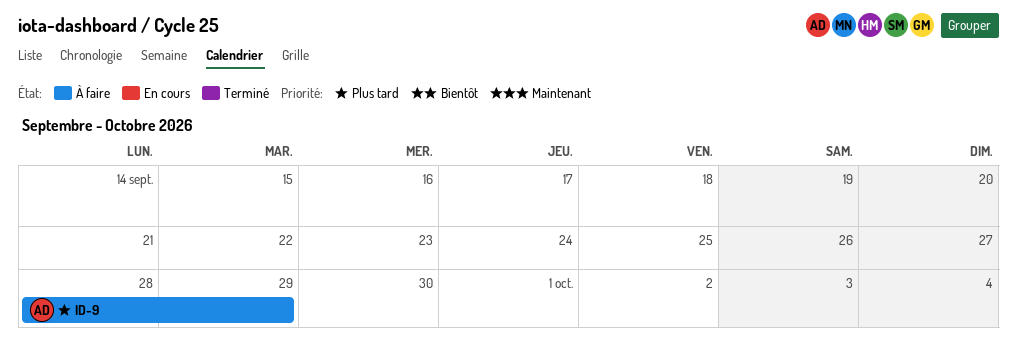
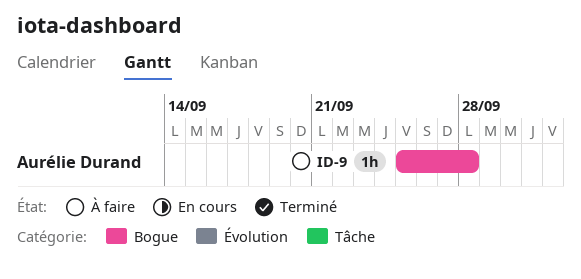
ID-9, start: Sep 28 -> Sep 25
ID-9, due: Sep 29 -> Sep 28

